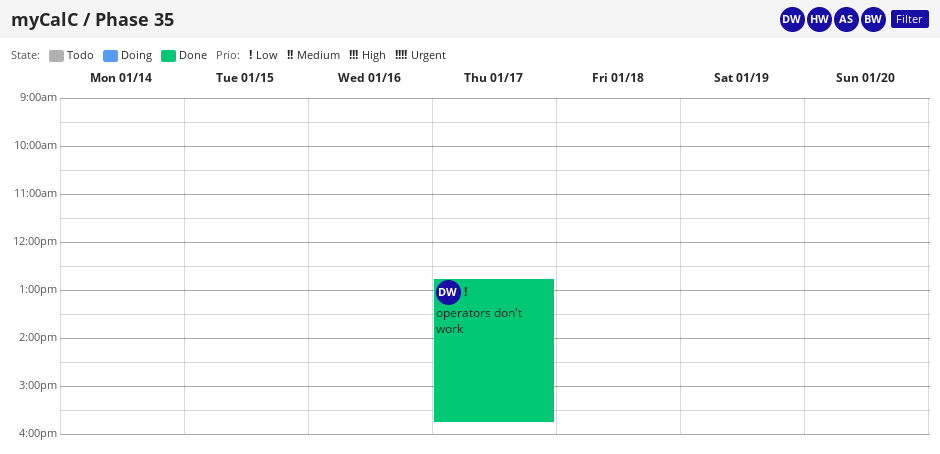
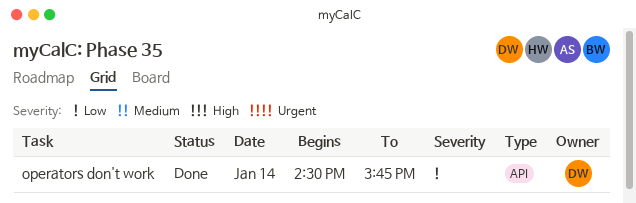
operators don't work, day: Jan 17 -> Jan 14
operators don't work, begins: 12:45 -> 14:30

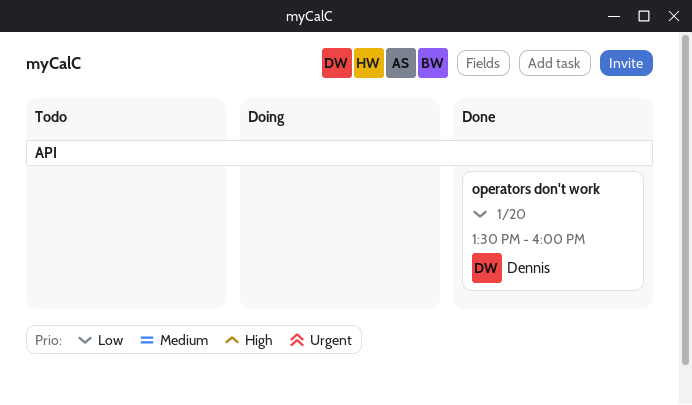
operators don't work, day: Jan 14 -> Jan 20
operators don't work, begins: 14:30 -> 13:30
operators don't work, ends: 15:45 -> 16:00

